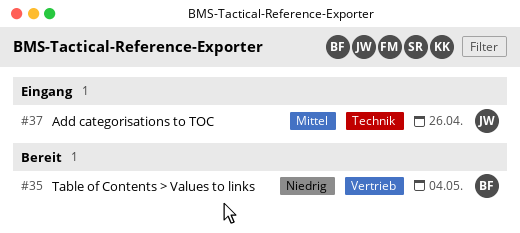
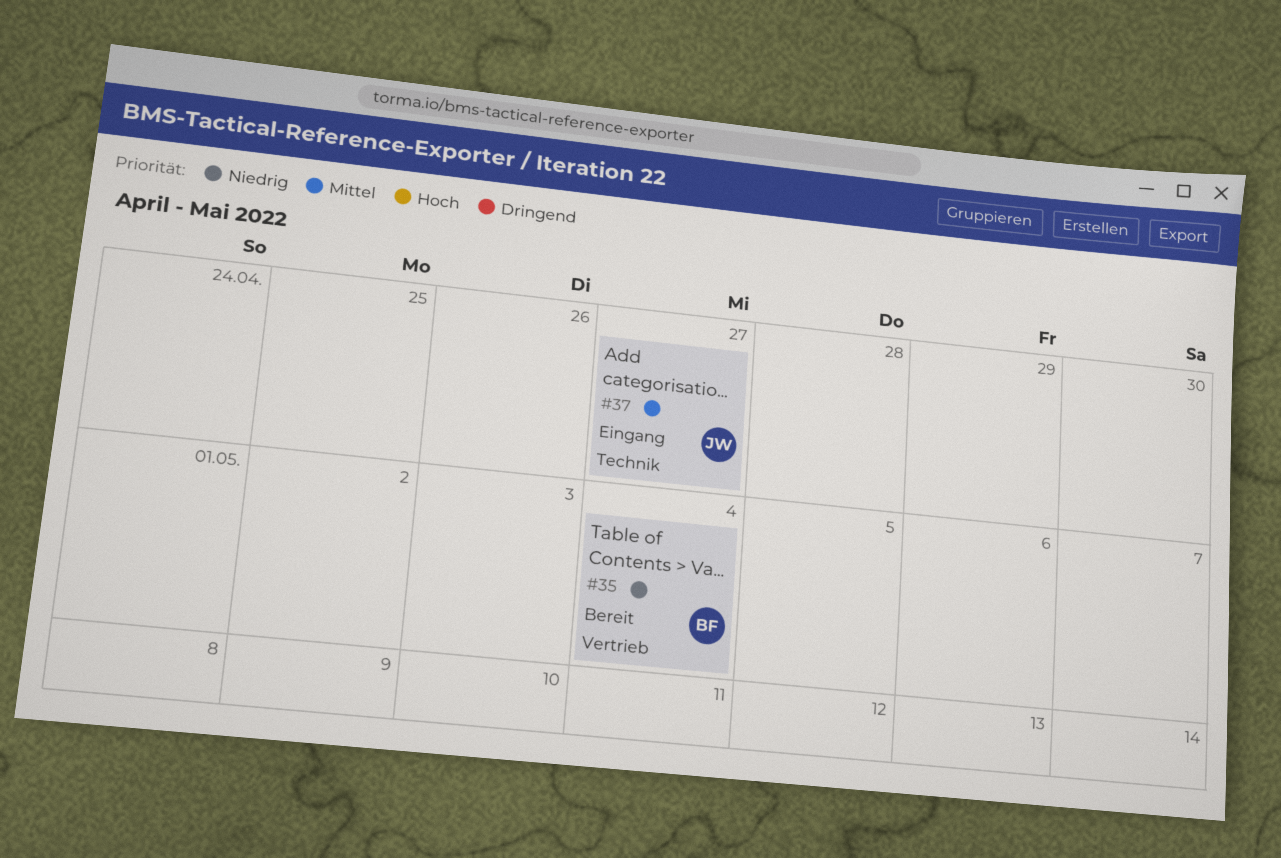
#37, due: Apr 26 -> Apr 27

